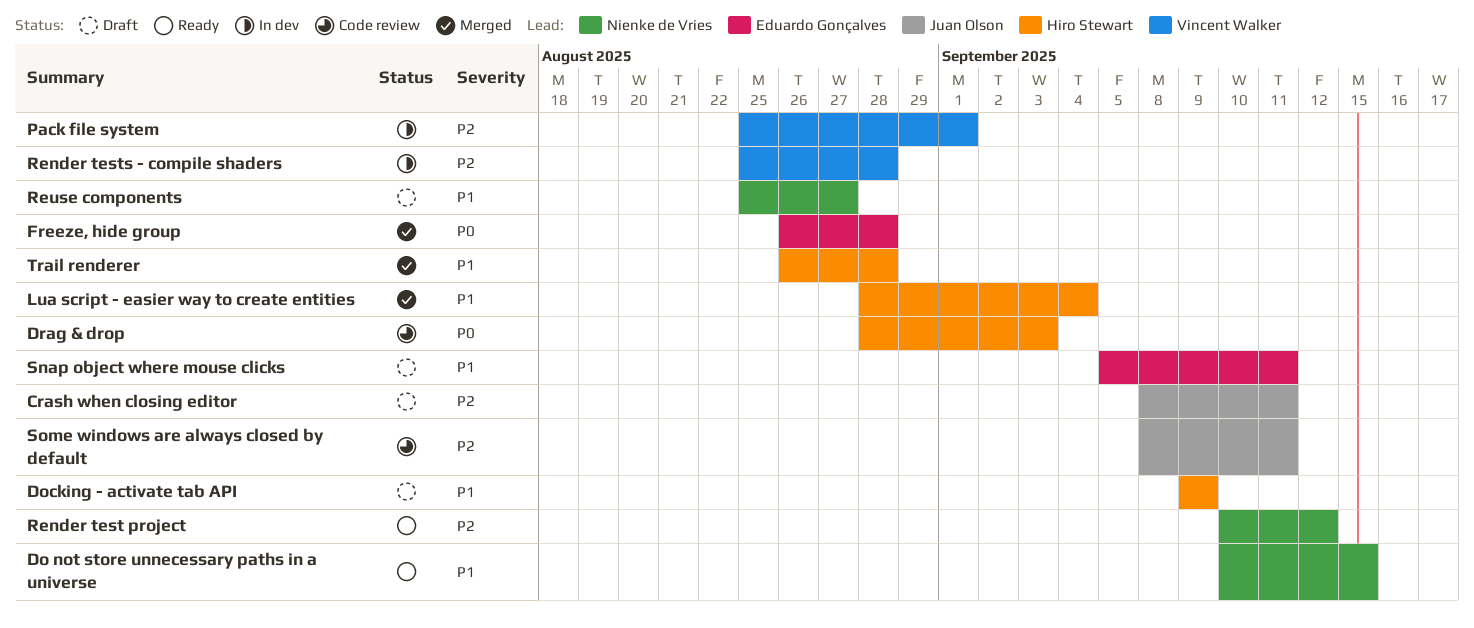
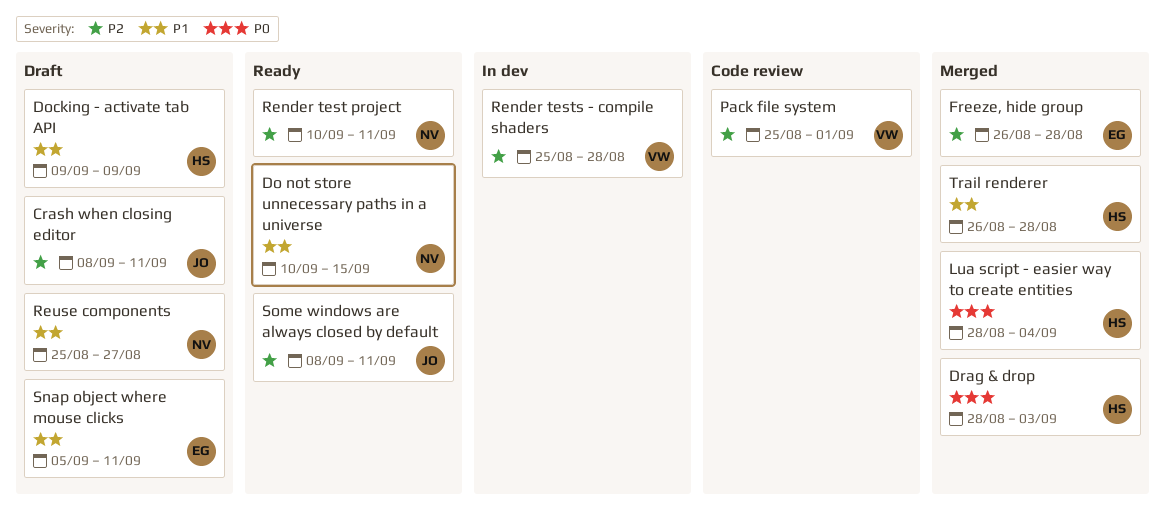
Drag & drop, status: Code review -> Merged
Freeze, hide group, priority: P0 -> P2
Lua script - easier way to create entities, priority: P1 -> P0
Pack file system, status: In dev -> Code review
Render test project, due: Sep 12 -> Sep 11
Some windows are always closed by default, status: Code review -> Ready

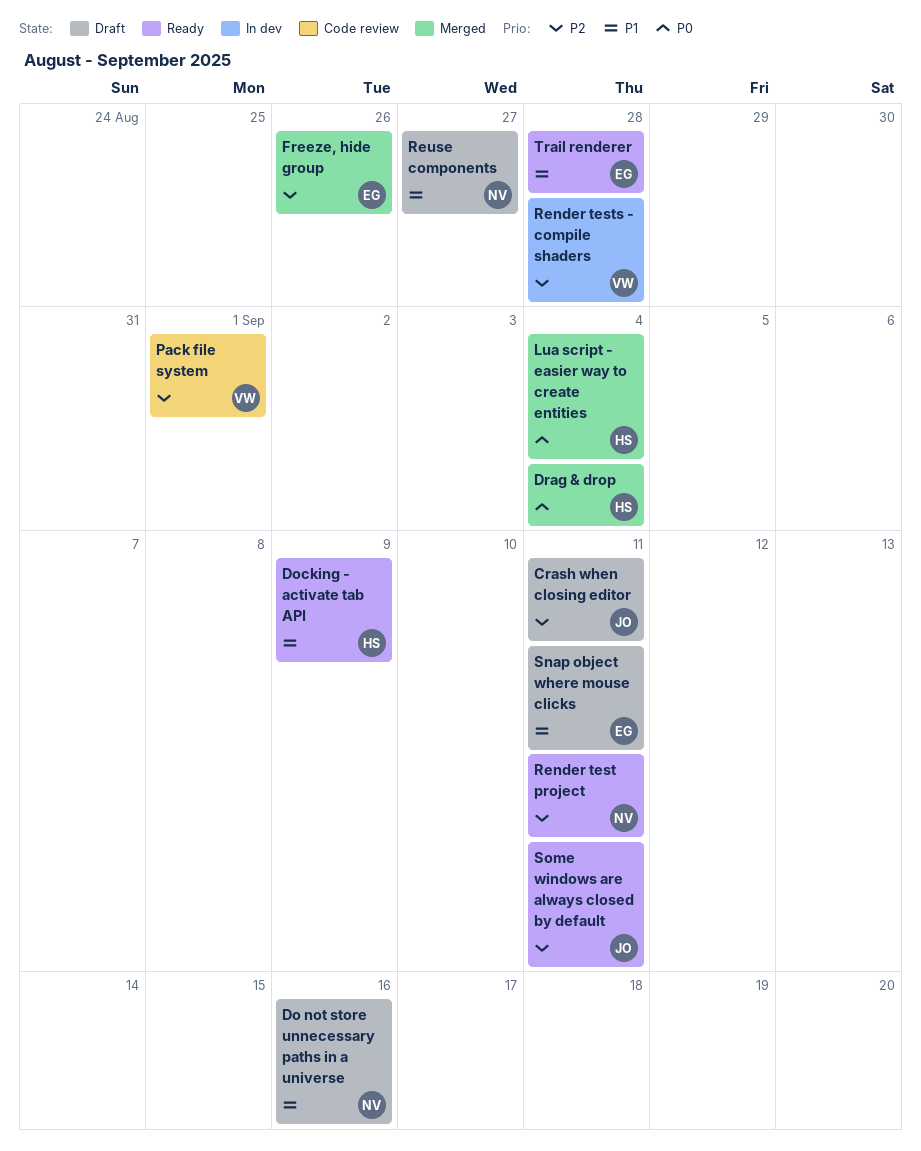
Do not store unnecessary paths in a universe, status: Ready -> Draft
Do not store unnecessary paths in a universe, due: Sep 15 -> Sep 16
Docking - activate tab API, status: Draft -> Ready
Drag & drop, due: Sep 3 -> Sep 4
Freeze, hide group, due: Aug 28 -> Aug 26
Trail renderer, status: Merged -> Ready
Trail renderer, owner: HS -> EG

